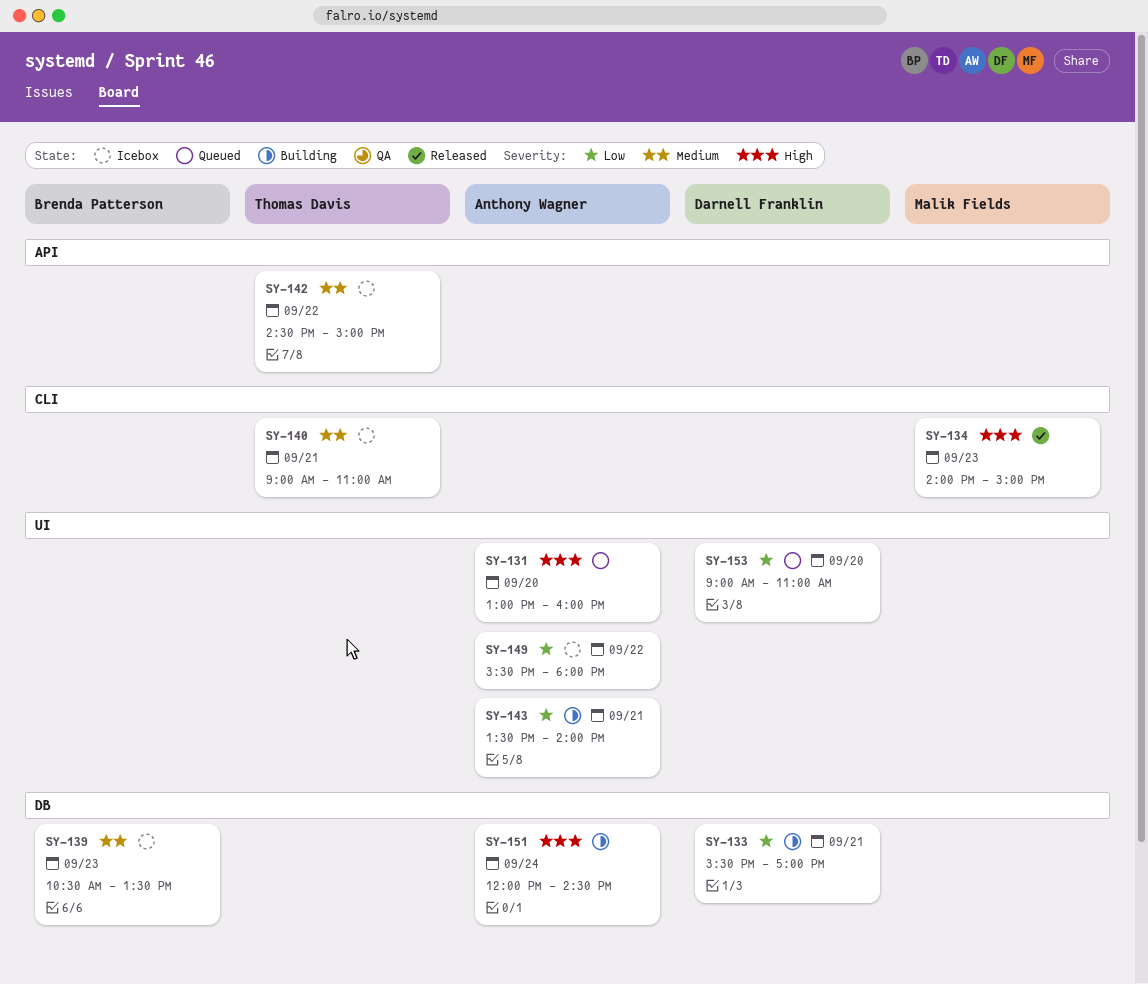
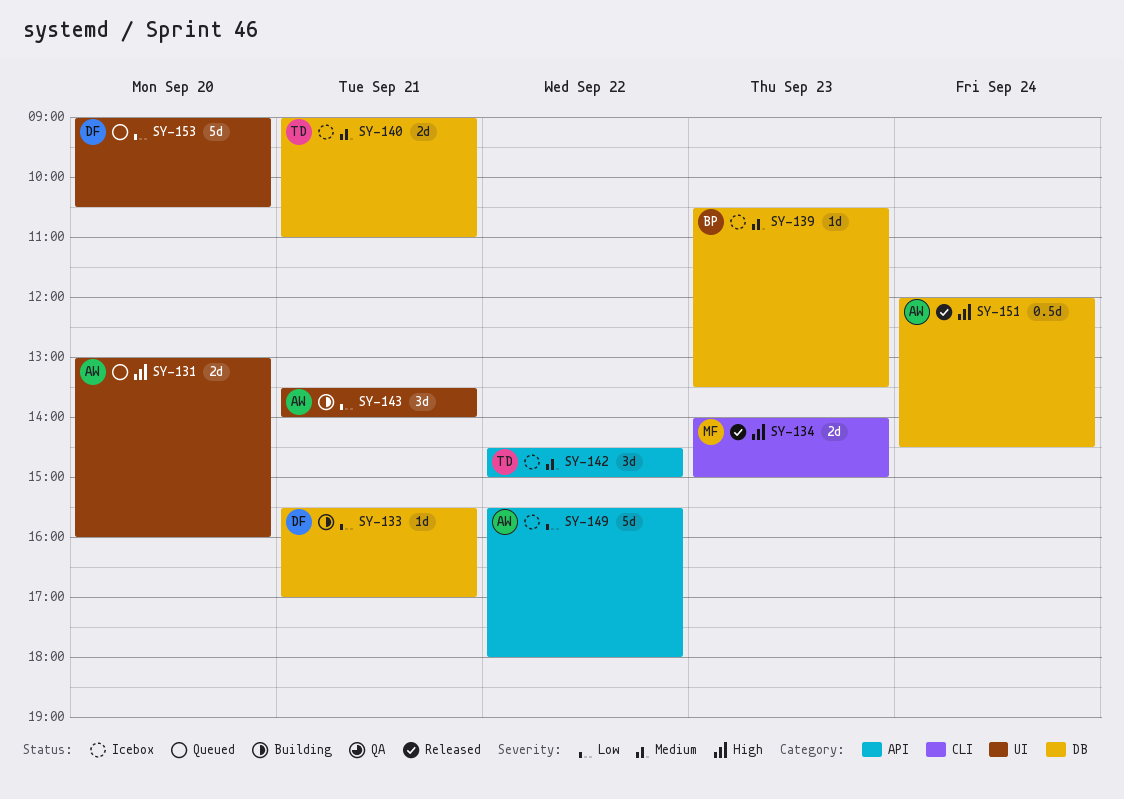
SY-140, label: CLI -> DB
SY-149, label: UI -> API
SY-151, status: Building -> Released
SY-153, ends: 11:00 -> 10:30

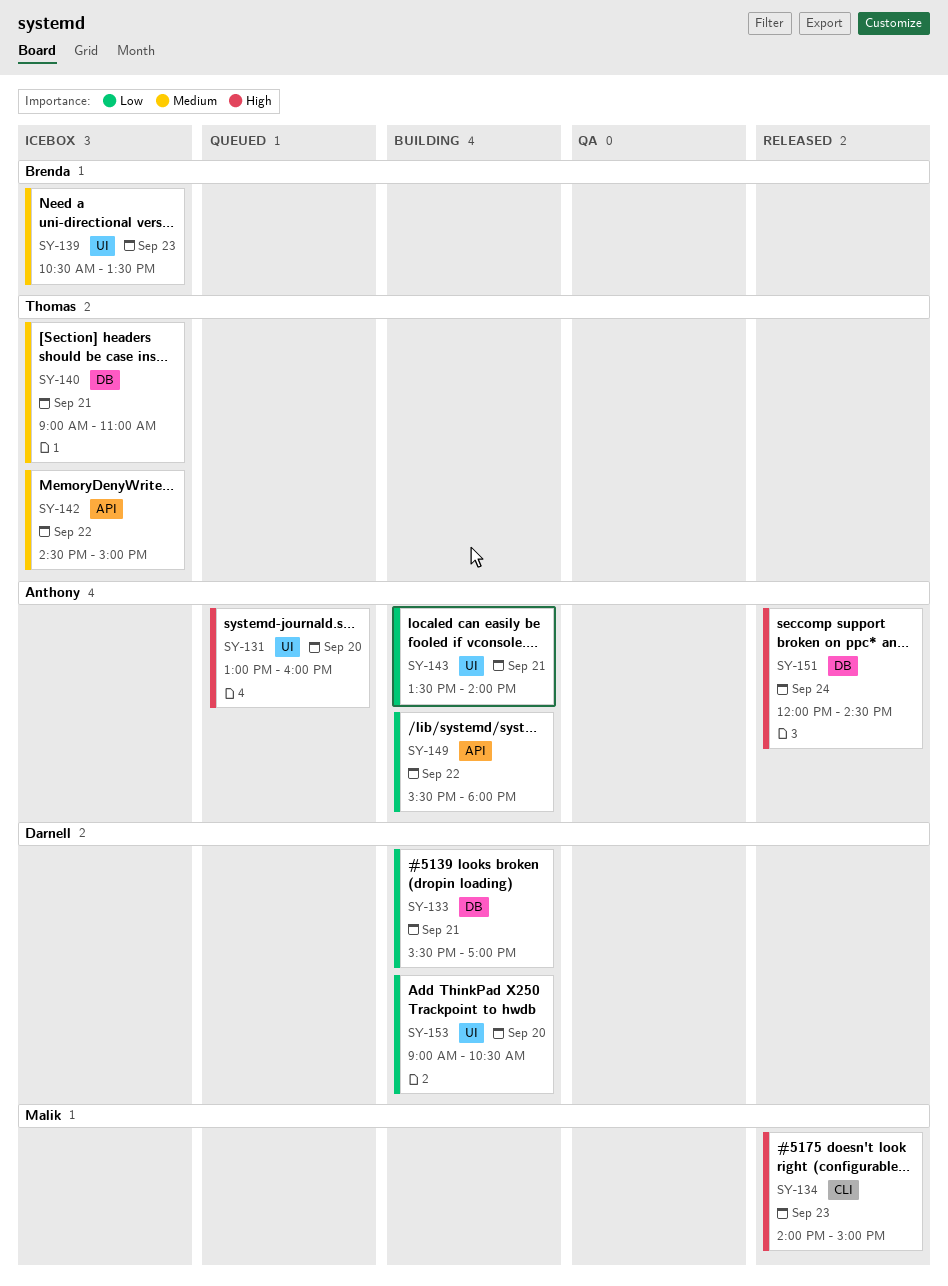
SY-139, label: DB -> UI
SY-149, status: Icebox -> Building
SY-153, status: Queued -> Building

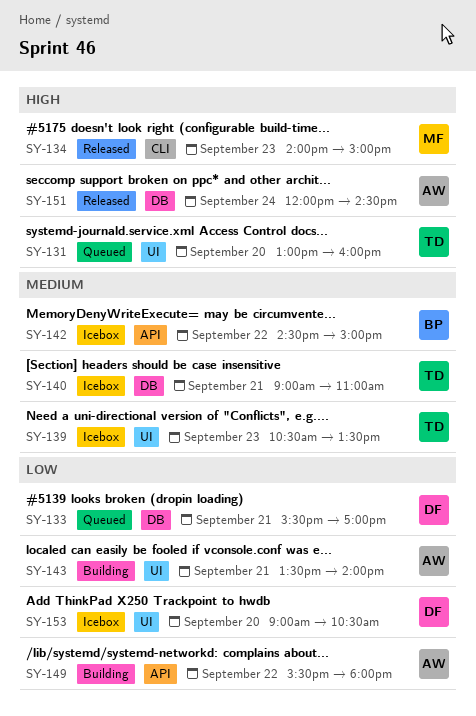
SY-131, owner: Anthony -> Thomas
SY-133, status: Building -> Queued
SY-139, owner: Brenda -> Thomas
SY-142, owner: Thomas -> Brenda
SY-153, status: Building -> Icebox

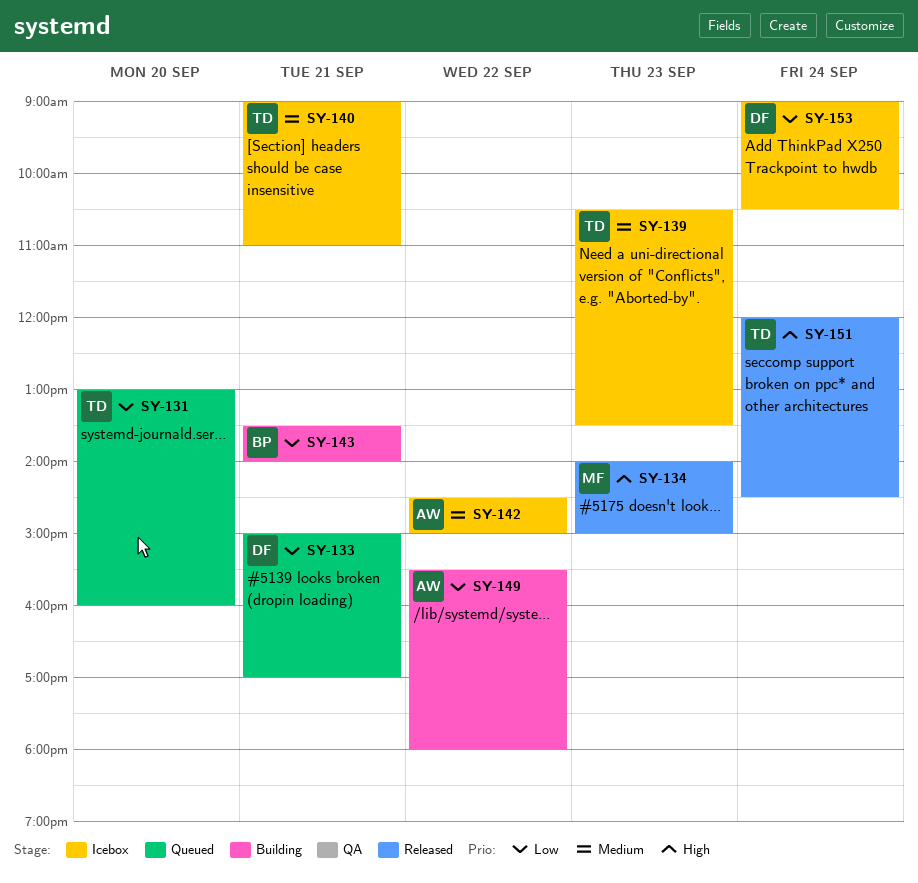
SY-131, priority: High -> Low
SY-133, begins: 15:30 -> 15:00
SY-142, owner: BP -> AW
SY-143, owner: AW -> BP
SY-151, owner: AW -> TD
SY-153, day: Sep 20 -> Sep 24

